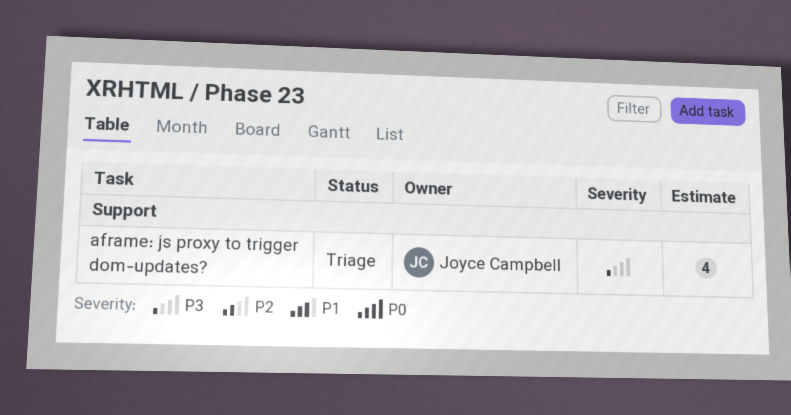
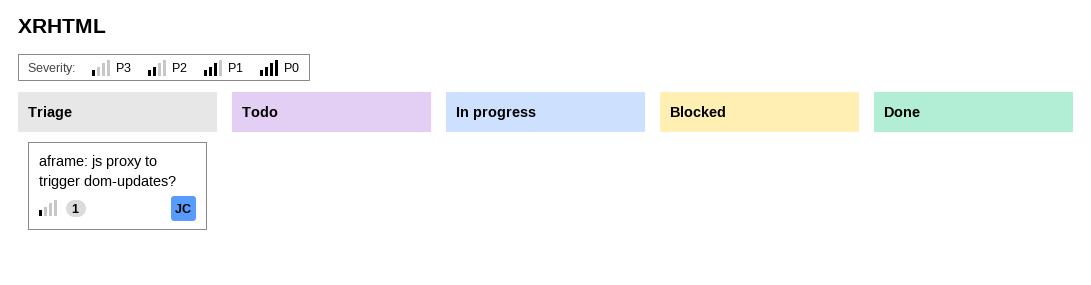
aframe: js proxy to trigger dom-updates?, estimate: 4 -> 1

